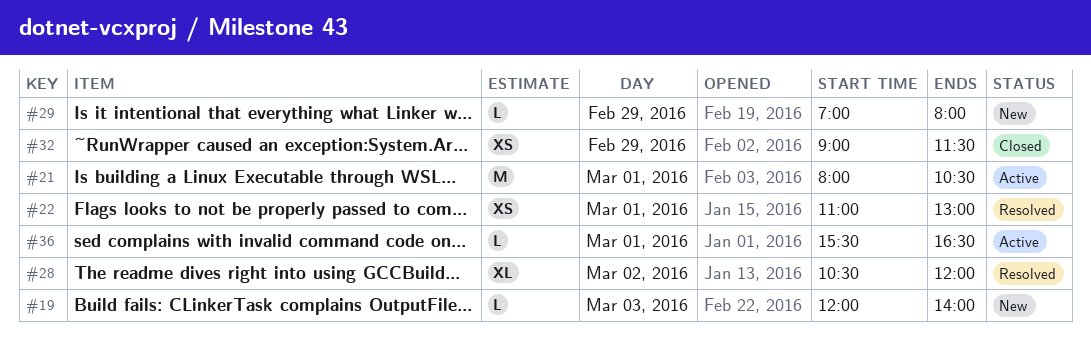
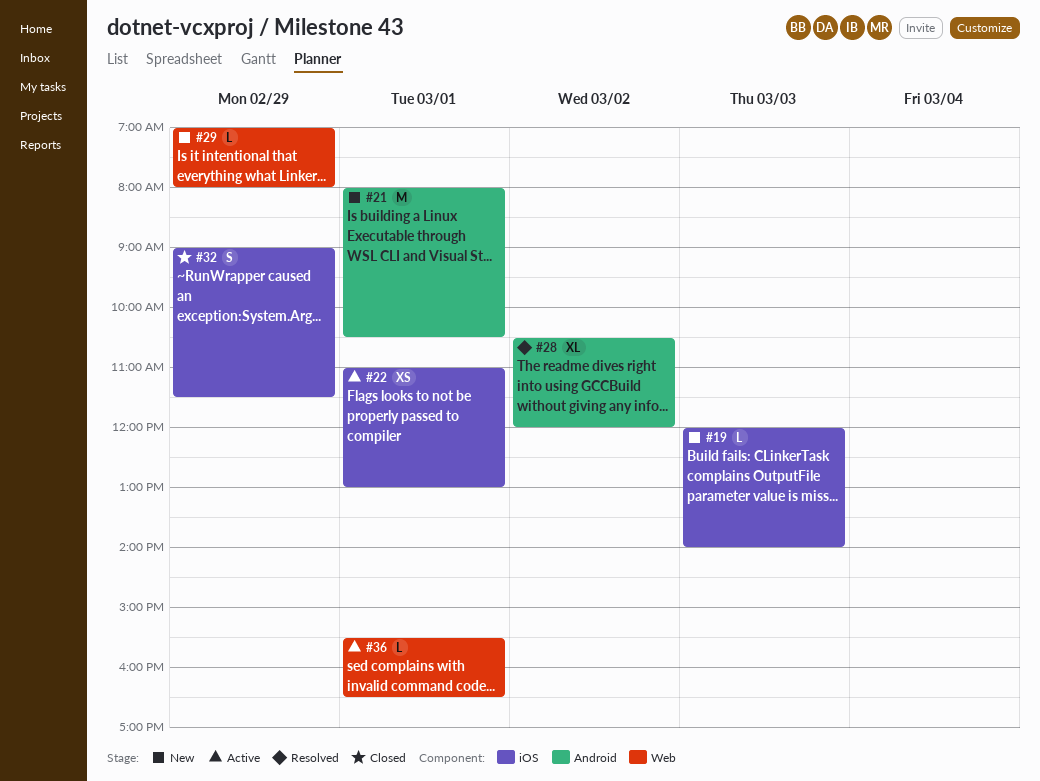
#21, status: Active -> New
#22, status: Resolved -> Active
#32, estimate: XS -> S

